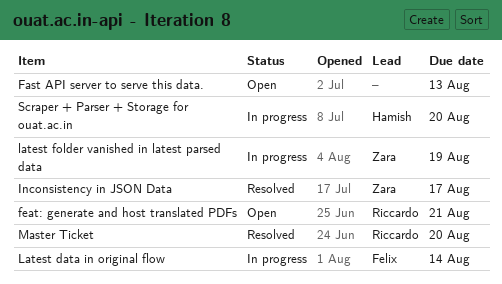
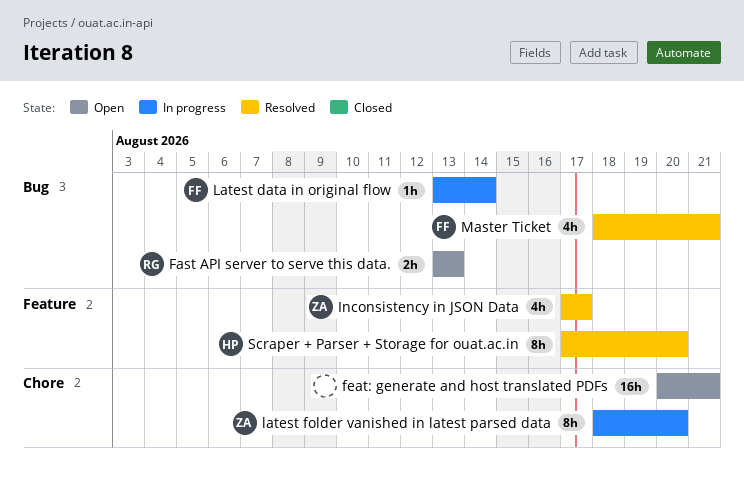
Fast API server to serve this data., owner: none -> Riccardo
feat: generate and host translated PDFs, owner: Riccardo -> none
latest folder vanished in latest parsed data, due: Aug 19 -> Aug 20
Master Ticket, owner: Riccardo -> Felix
Master Ticket, due: Aug 20 -> Aug 21
Scraper + Parser + Storage for ouat.ac.in, status: In progress -> Resolved

